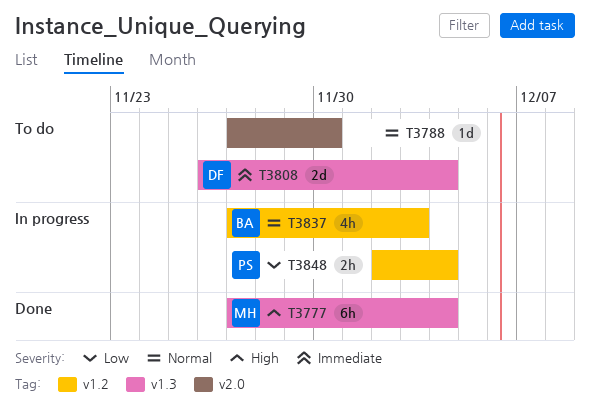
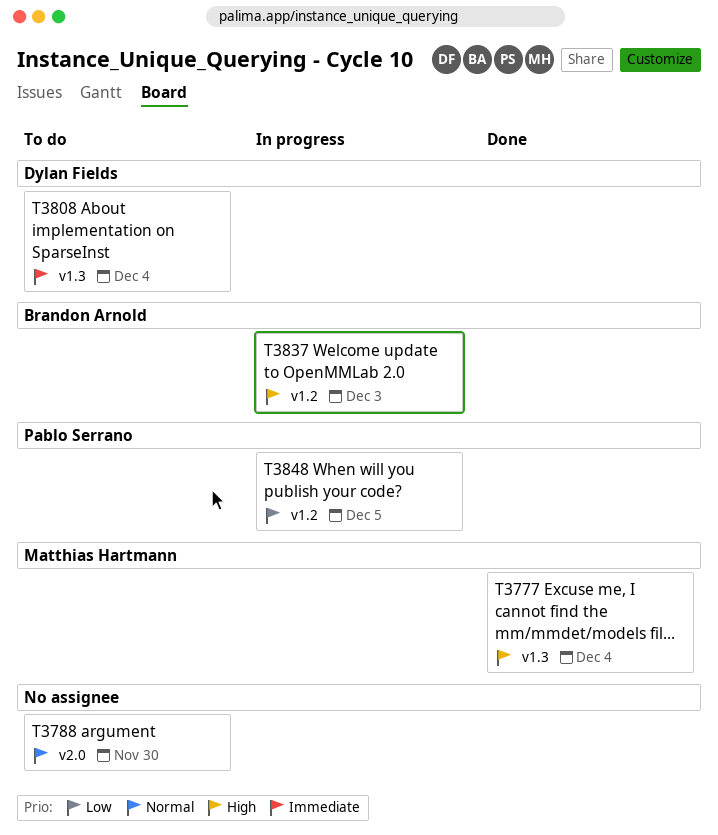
T3837, priority: Normal -> High
T3848, due: Dec 4 -> Dec 5

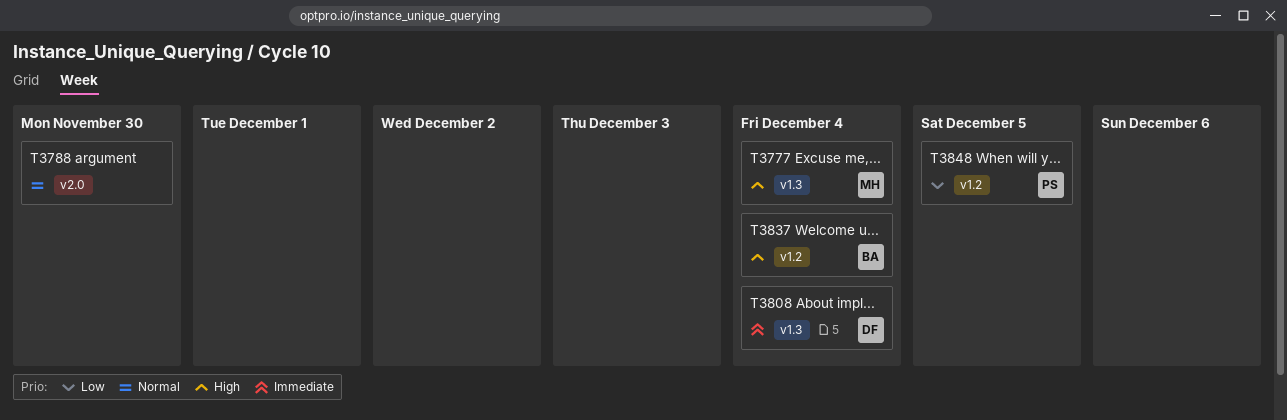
T3837, due: Dec 3 -> Dec 4

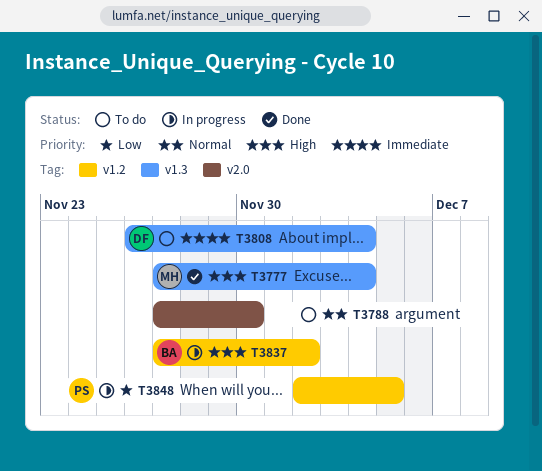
T3837, due: Dec 4 -> Dec 2

